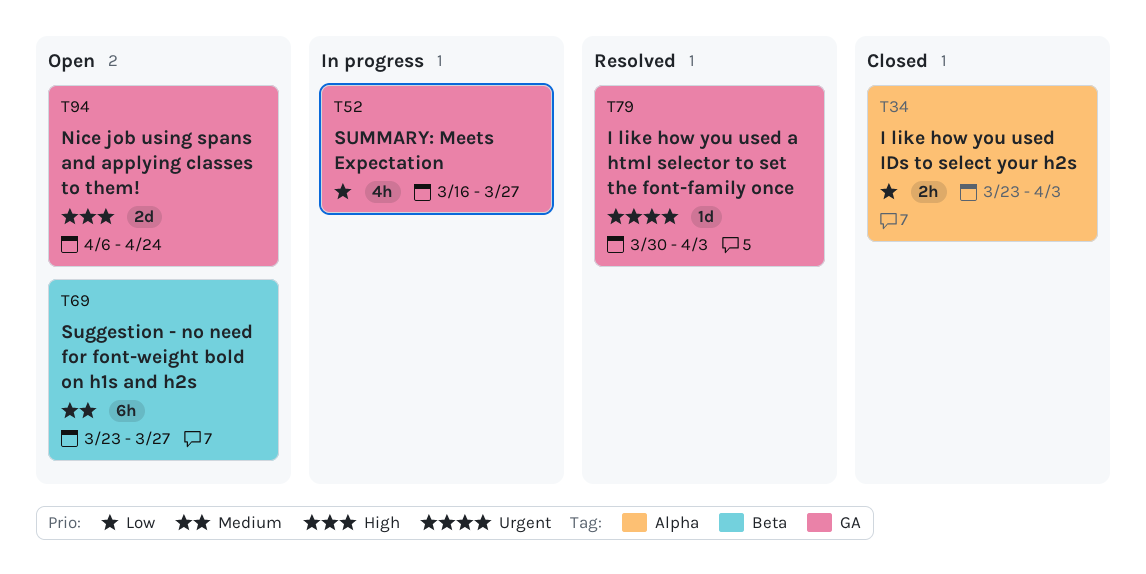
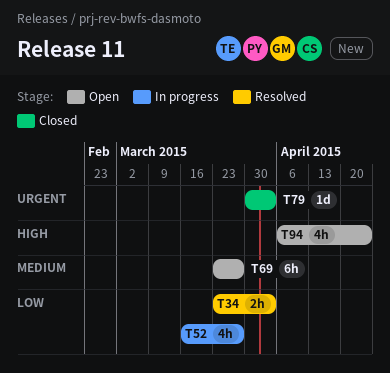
T34, status: Closed -> Resolved
T79, status: Resolved -> Closed
T94, estimate: 2d -> 4h

